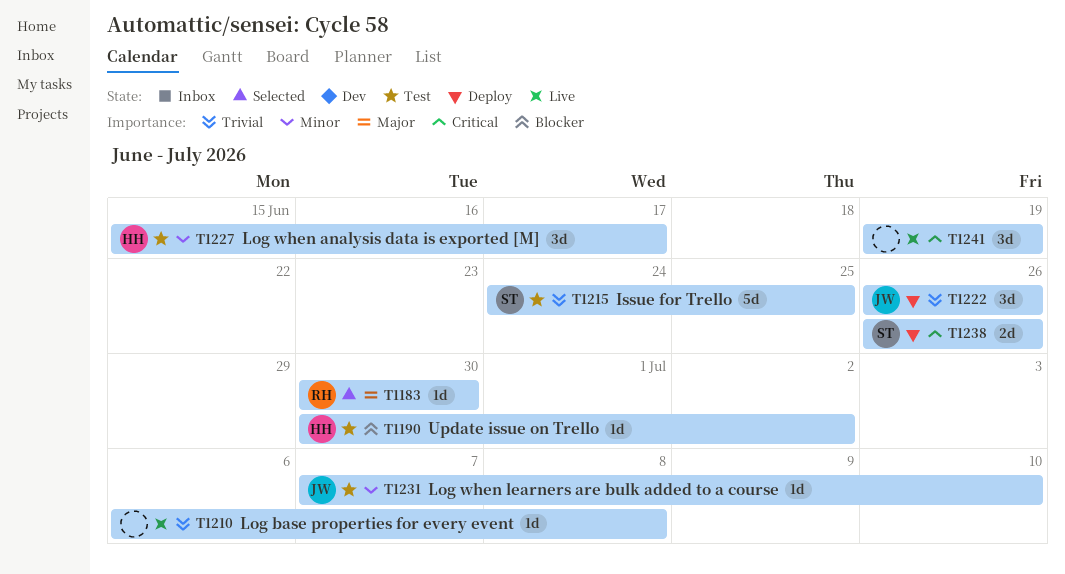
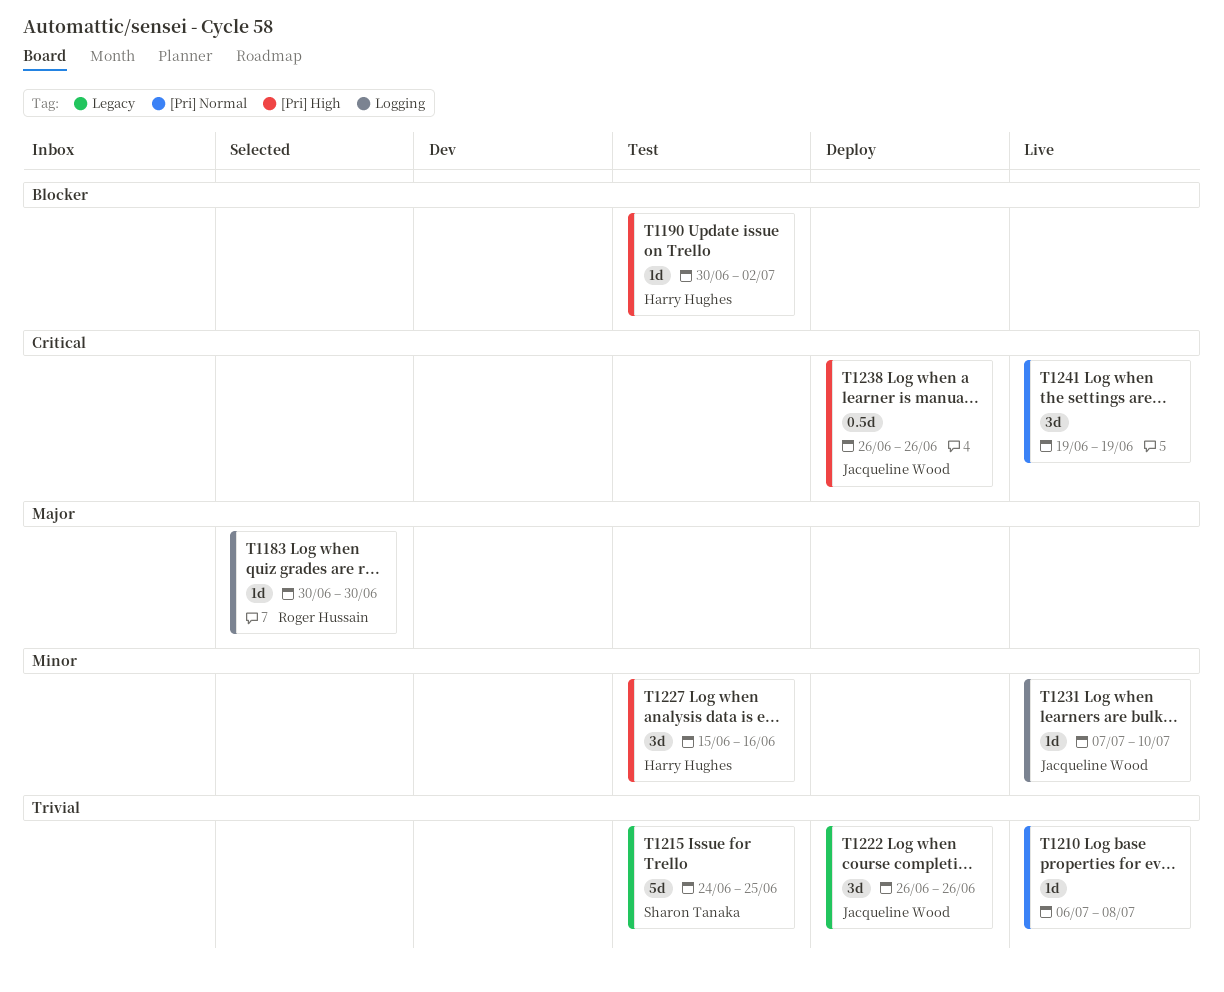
T1227, due: Jun 17 -> Jun 16
T1231, status: Test -> Live
T1238, owner: Sharon Tanaka -> Jacqueline Wood
T1238, estimate: 2d -> 0.5d

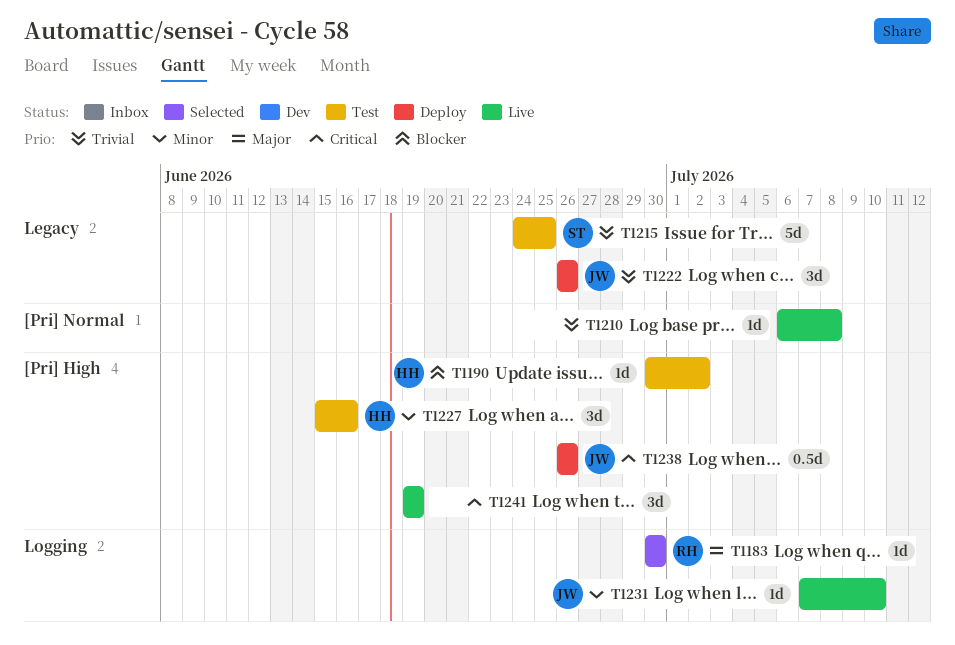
T1241, label: [Pri] Normal -> [Pri] High

